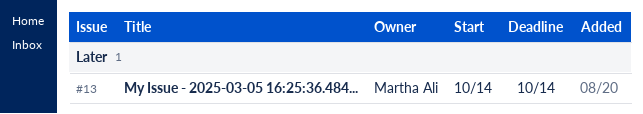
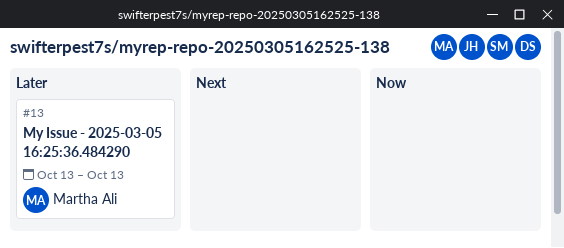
#13, start: Oct 14 -> Oct 13
#13, due: Oct 14 -> Oct 13

